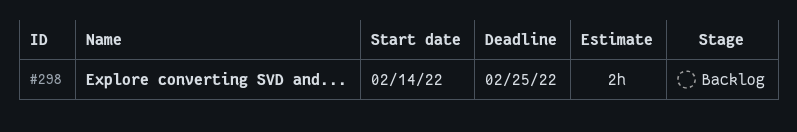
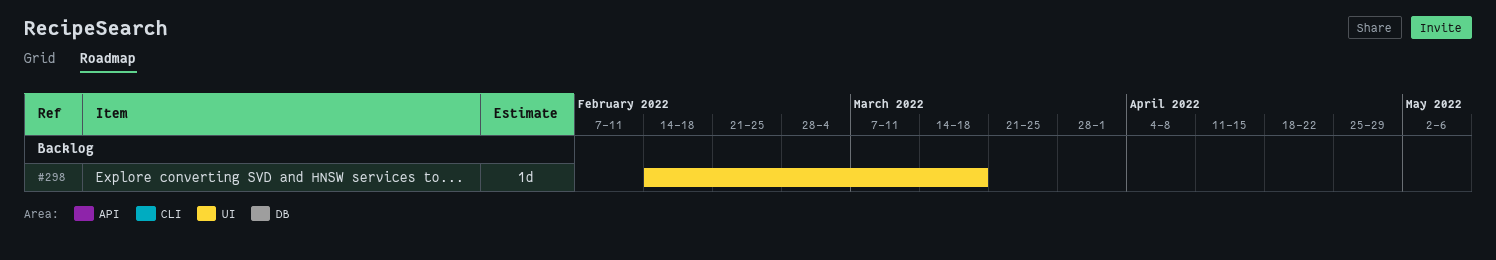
#298, estimate: 2h -> 1d
#298, due: Feb 25 -> Mar 18

